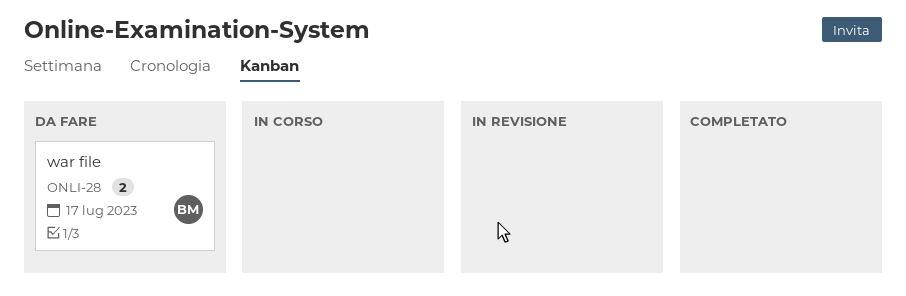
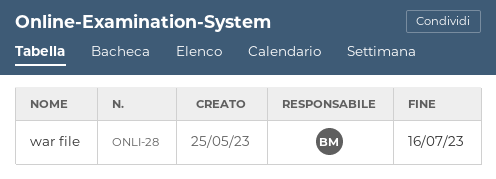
ONLI-28, due: Jul 17 -> Jul 16

